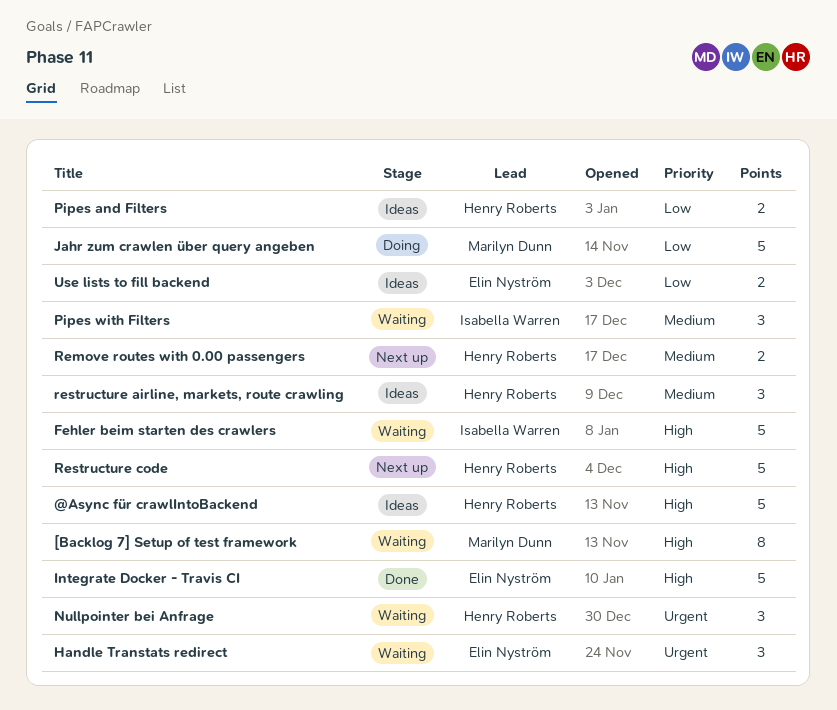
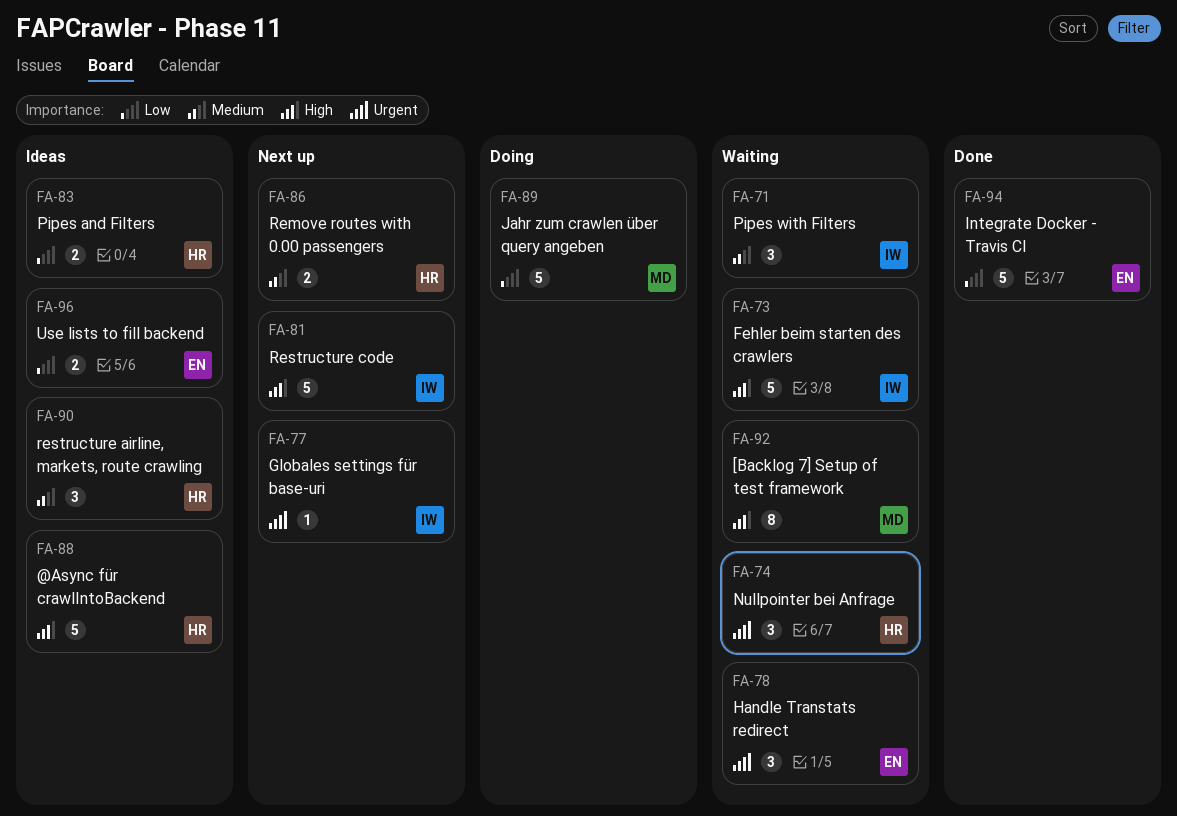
Globales settings für base-uri: none -> present
Integrate Docker - Travis CI, priority: High -> Low
Restructure code, owner: Henry Roberts -> Isabella Warren

